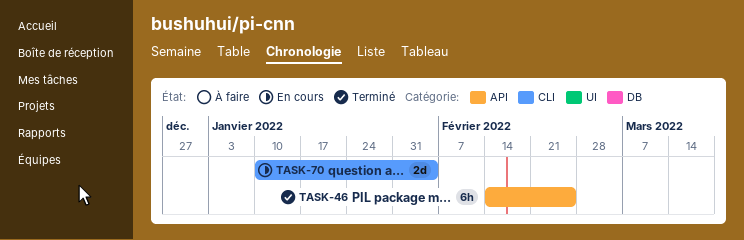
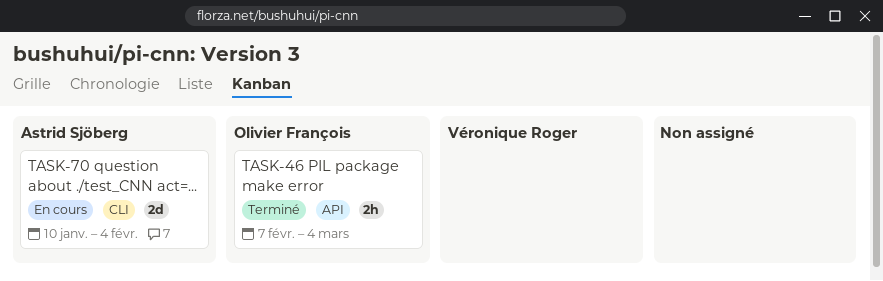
TASK-46, estimate: 6h -> 2h
TASK-46, start: Feb 14 -> Feb 7
TASK-46, due: Feb 25 -> Mar 4

